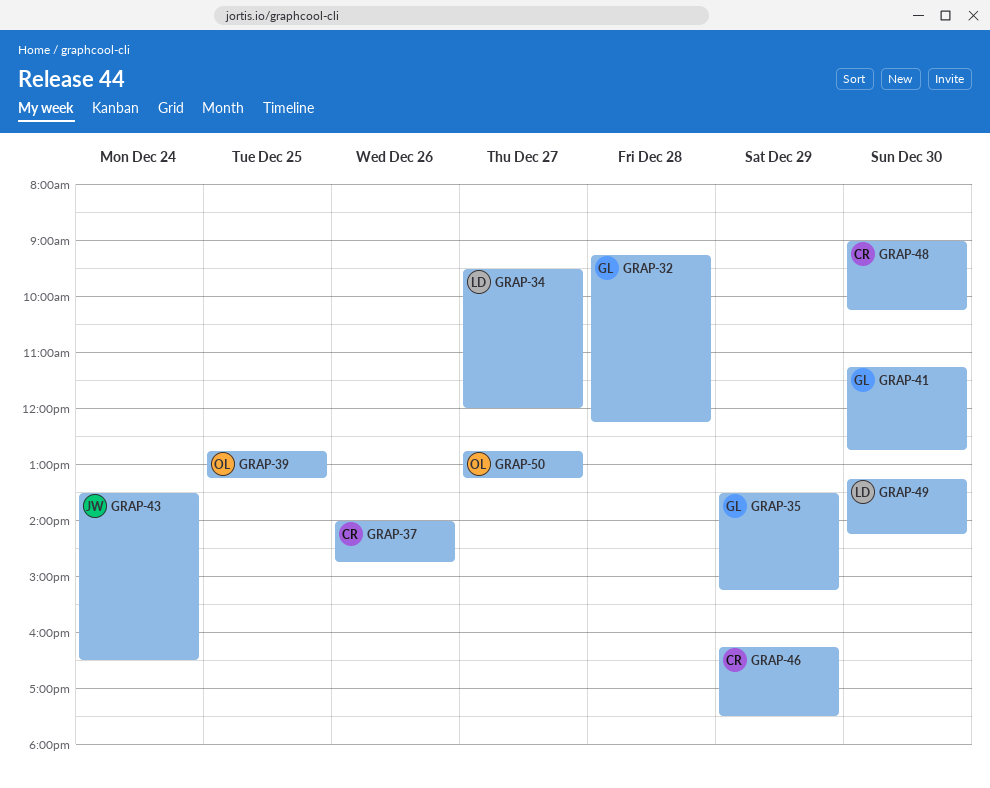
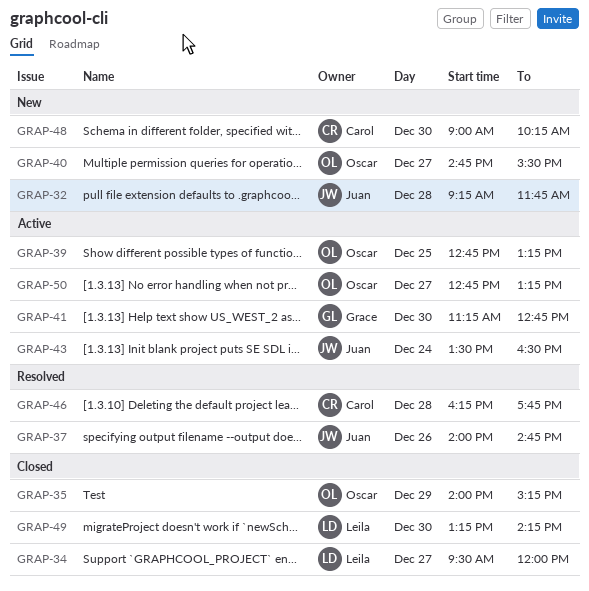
GRAP-32, owner: Grace -> Juan
GRAP-32, ends: 12:15 -> 11:45
GRAP-35, owner: Grace -> Oscar
GRAP-35, begins: 13:30 -> 14:00
GRAP-37, owner: Carol -> Juan
GRAP-40: none -> present
GRAP-46, day: Dec 29 -> Dec 28
GRAP-46, ends: 17:30 -> 17:45

